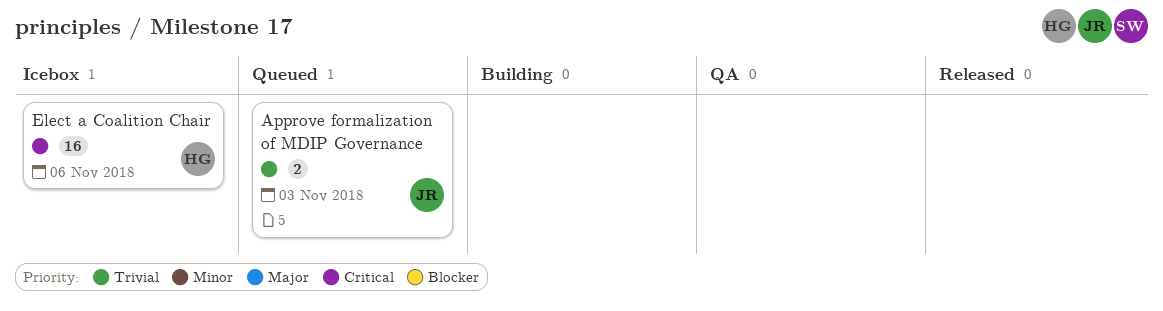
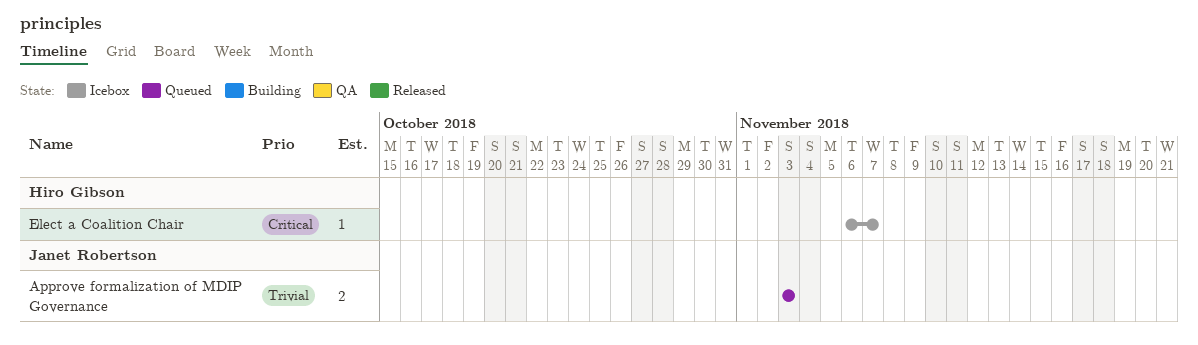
Elect a Coalition Chair, estimate: 16 -> 1
Elect a Coalition Chair, due: Nov 6 -> Nov 7

